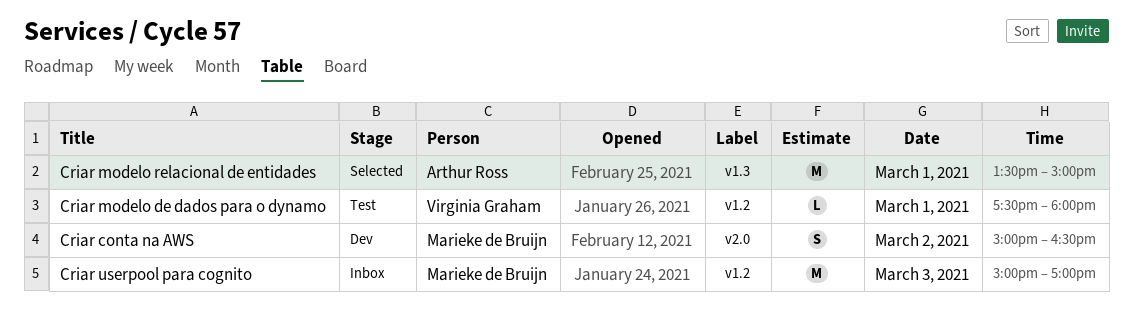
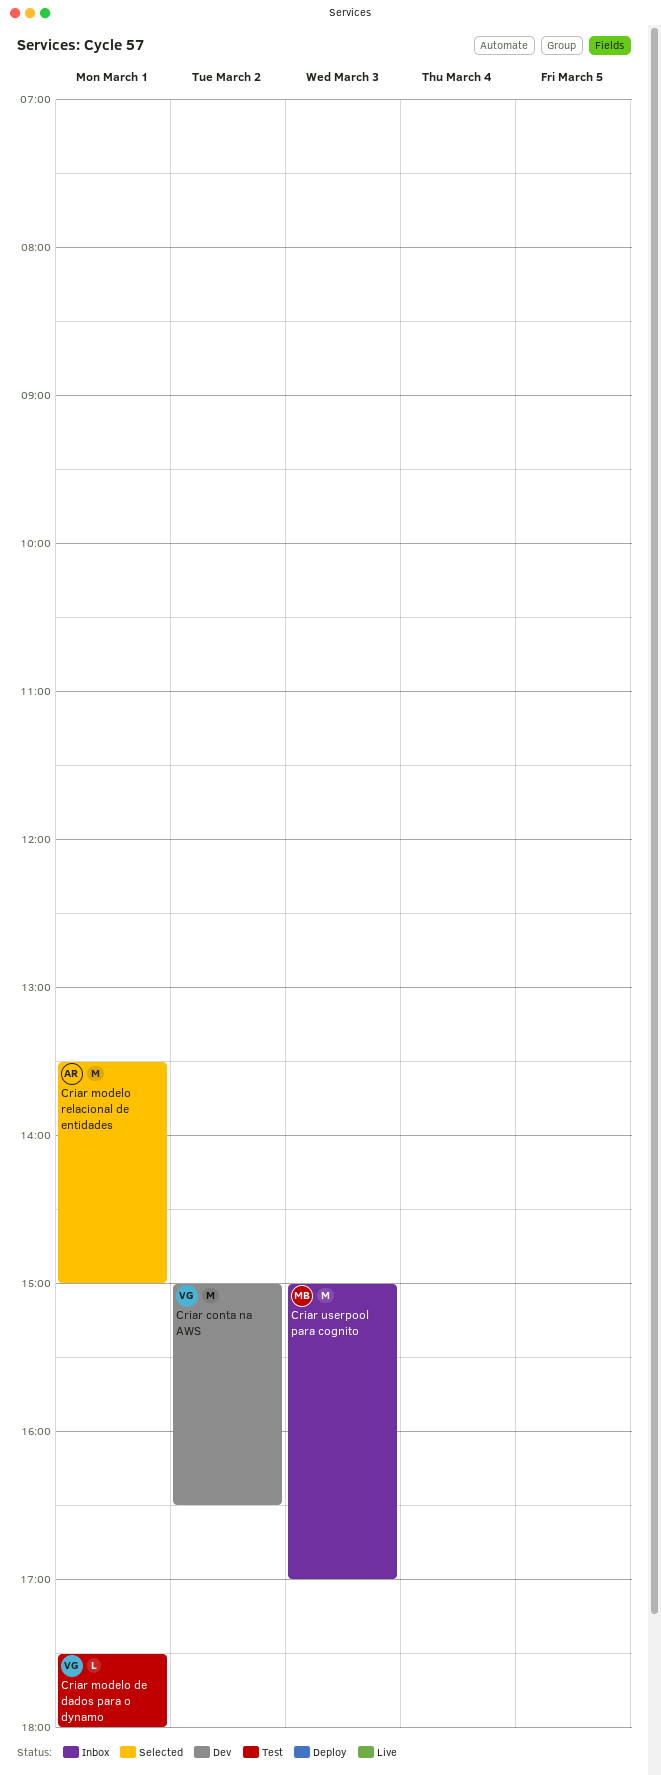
Criar conta na AWS, owner: Marieke de Bruijn -> Virginia Graham
Criar conta na AWS, estimate: S -> M

